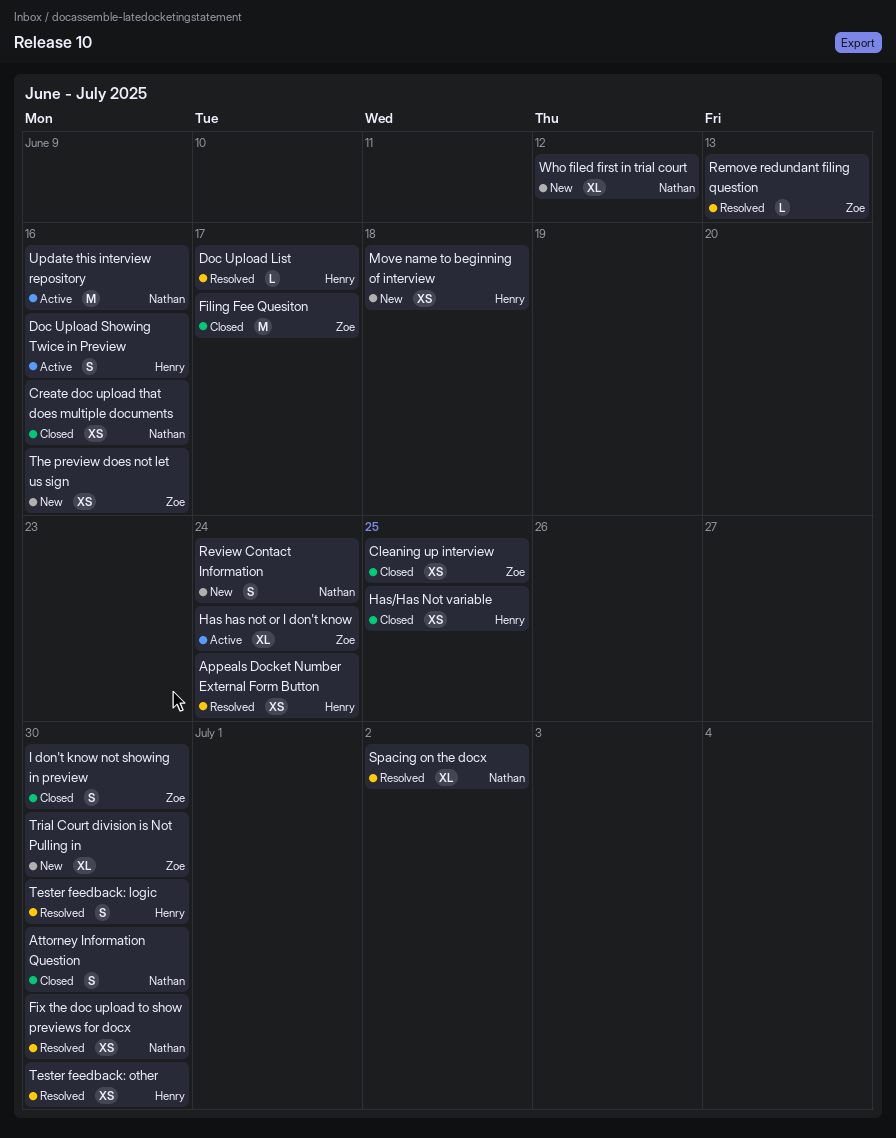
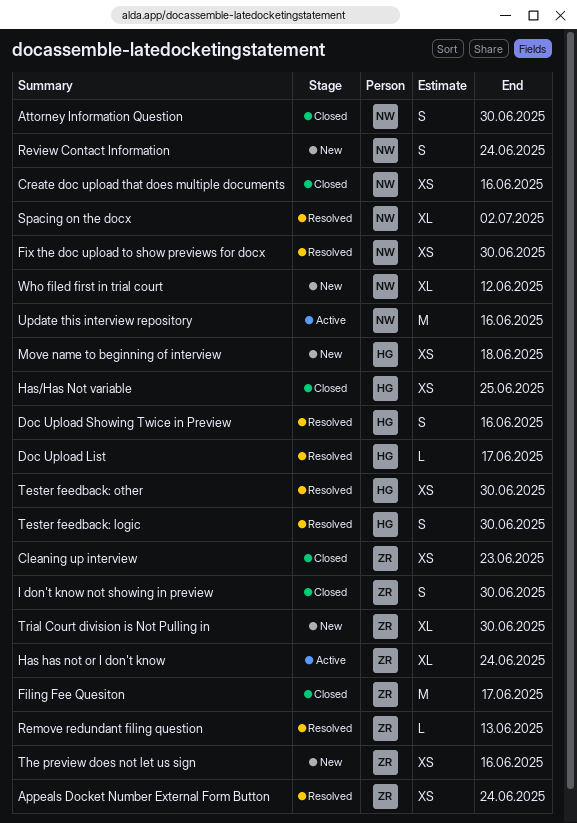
Appeals Docket Number External Form Button, owner: Henry -> Zoe
Cleaning up interview, due: Jun 25 -> Jun 23
Doc Upload Showing Twice in Preview, status: Active -> Resolved

